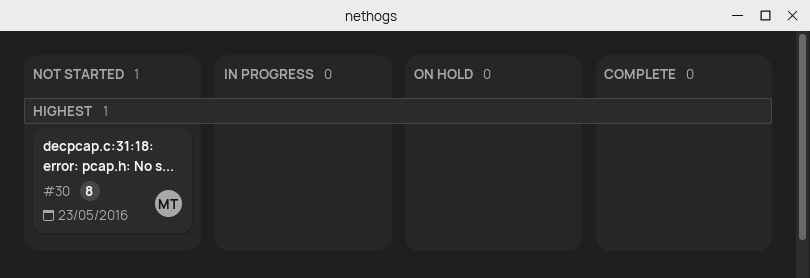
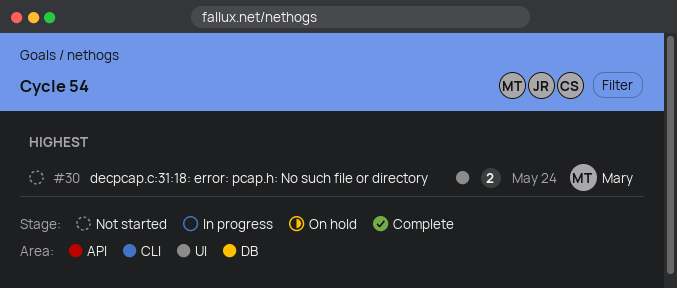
#30, estimate: 8 -> 2
#30, due: May 23 -> May 24

